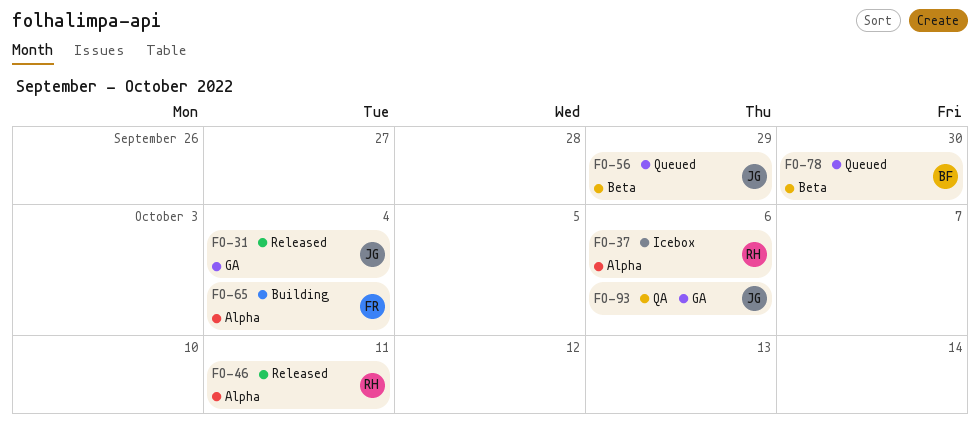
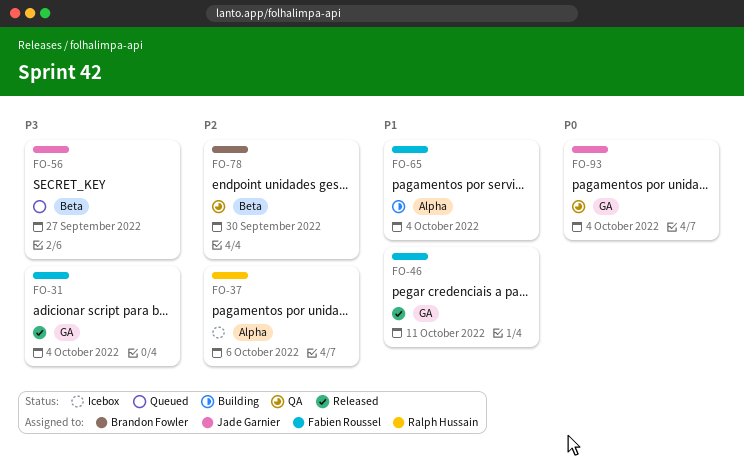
FO-31, owner: Jade Garnier -> Fabien Roussel
FO-46, owner: Ralph Hussain -> Fabien Roussel
FO-46, label: Alpha -> GA
FO-56, due: Sep 29 -> Sep 27
FO-78, status: Queued -> QA
FO-93, due: Oct 6 -> Oct 4

